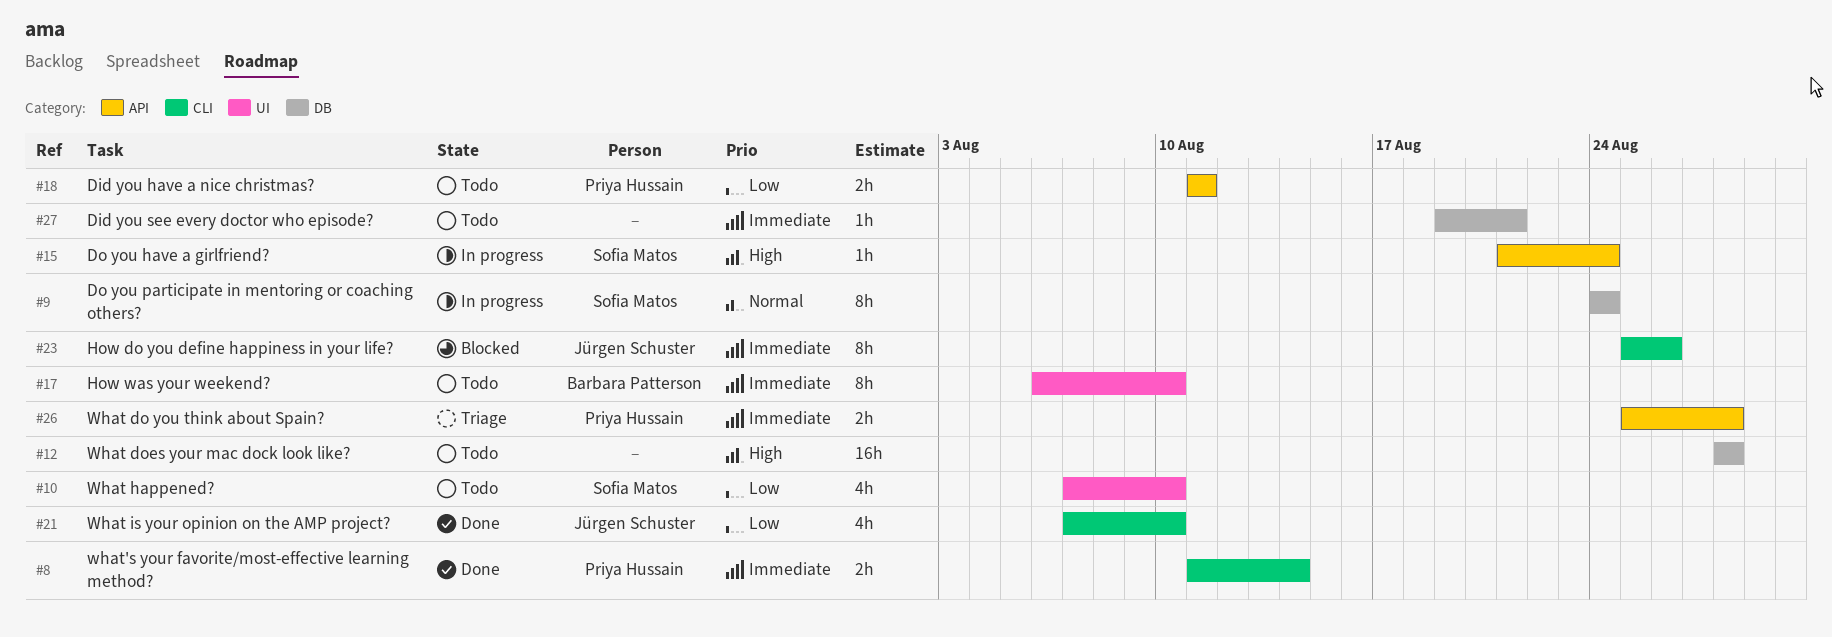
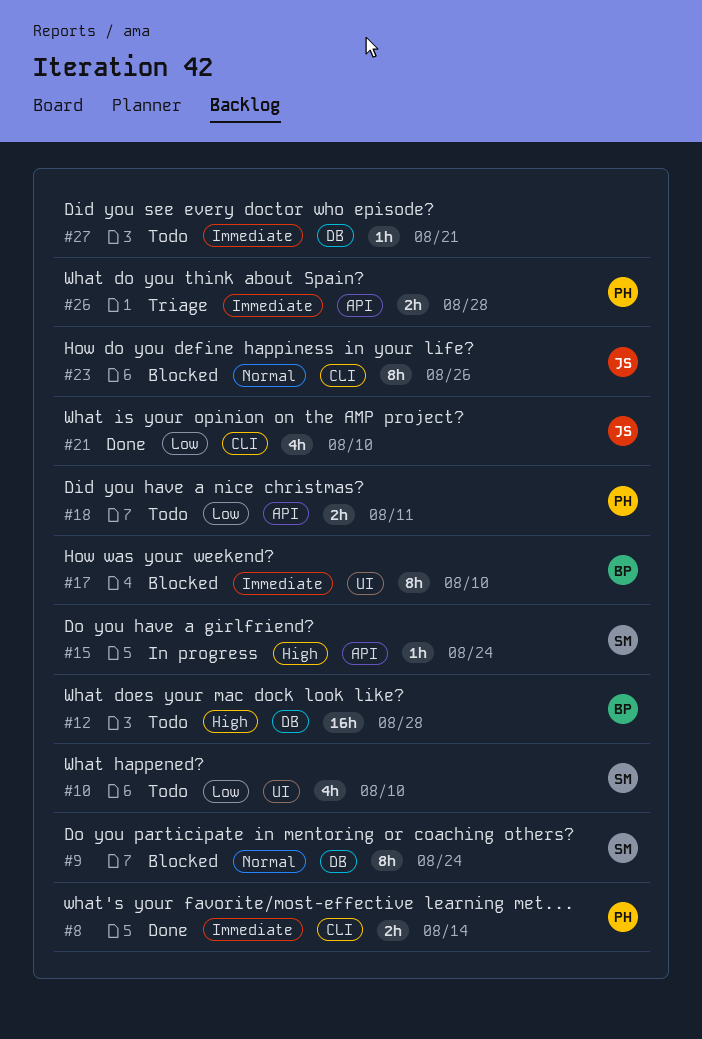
#9, status: In progress -> Blocked
#12, owner: none -> Barbara Patterson
#17, status: Todo -> Blocked
#23, priority: Immediate -> Normal

